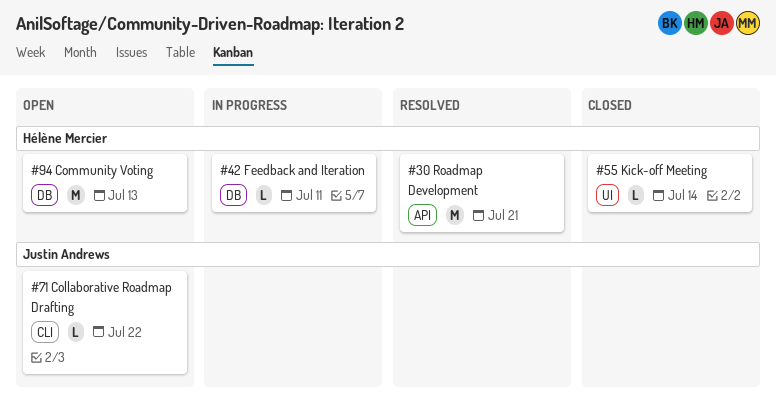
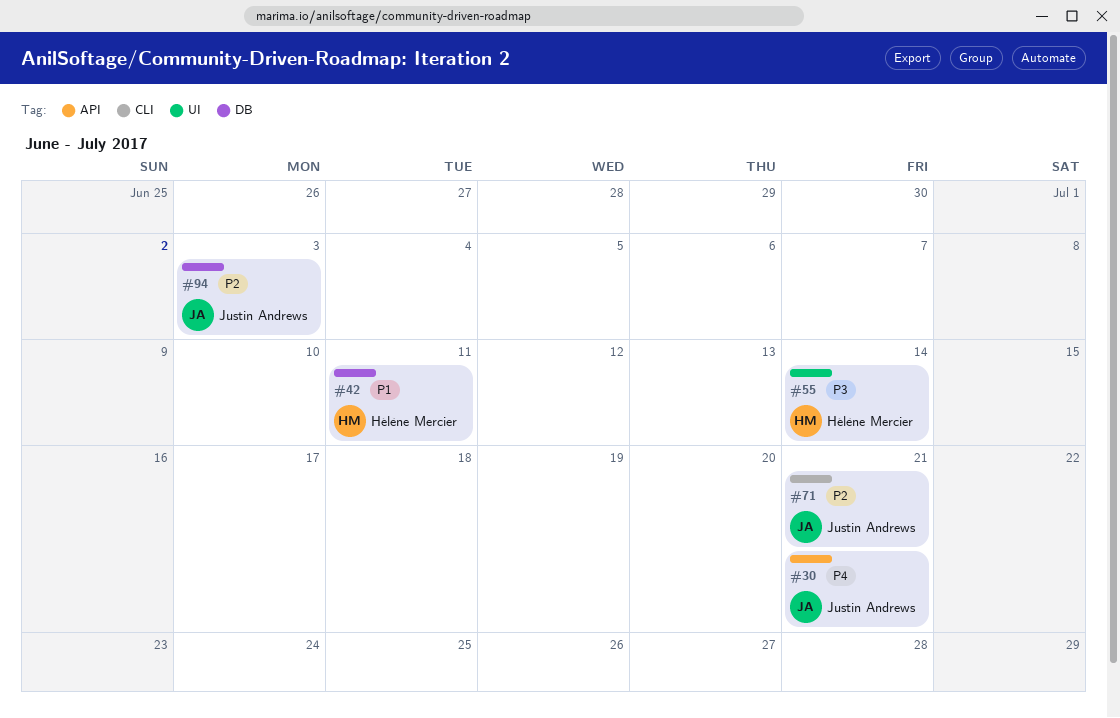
#30, owner: Hélène Mercier -> Justin Andrews
#71, due: Jul 22 -> Jul 21
#94, owner: Hélène Mercier -> Justin Andrews
#94, due: Jul 13 -> Jul 3

